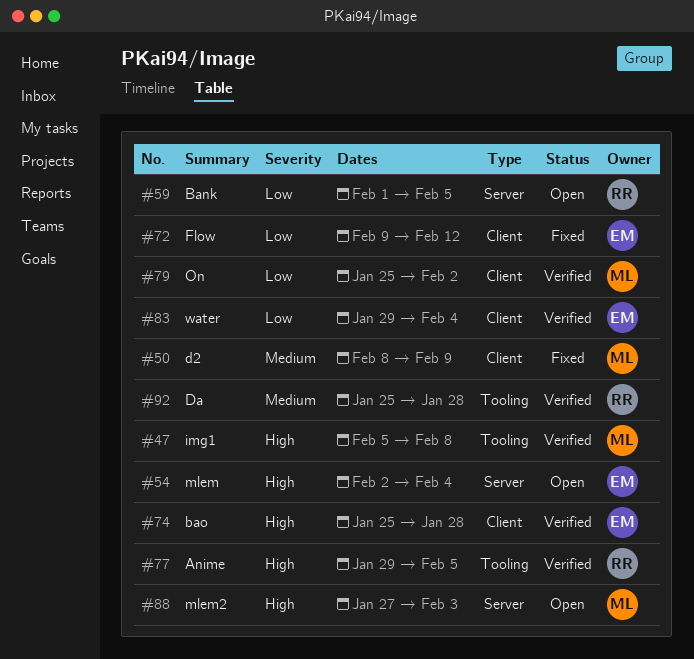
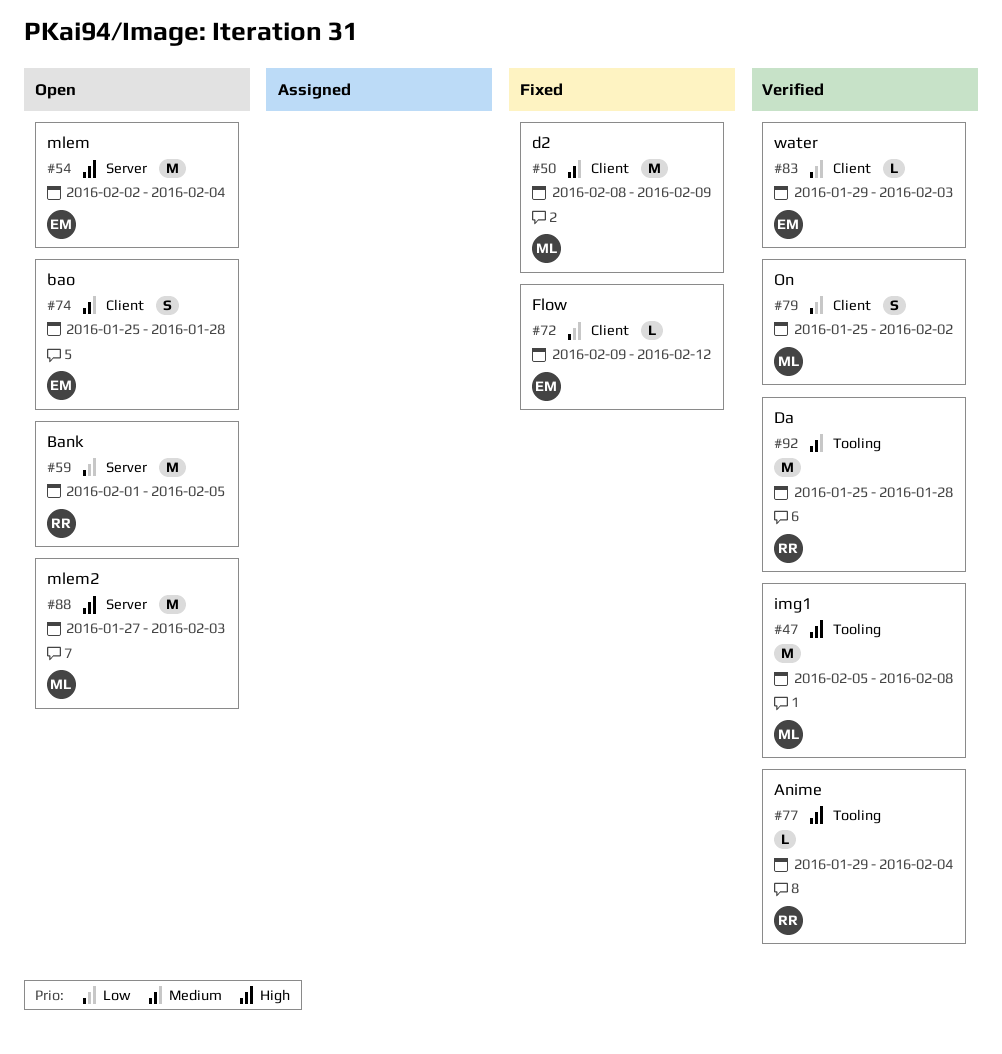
#74, status: Verified -> Open
#74, priority: High -> Medium
#77, due: Feb 5 -> Feb 4
#83, due: Feb 4 -> Feb 3

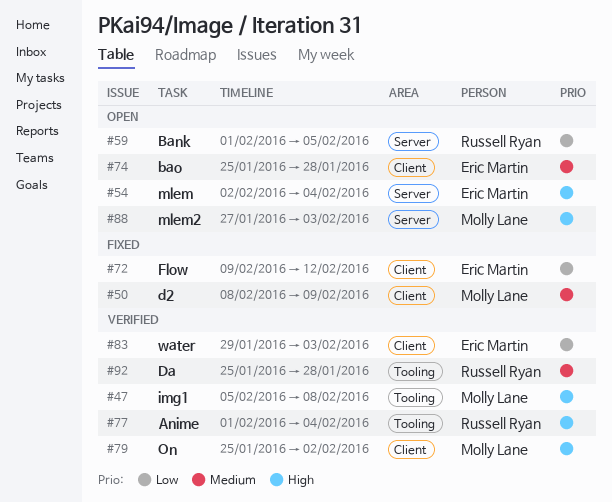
#77, start: Jan 29 -> Feb 1
#79, priority: Low -> High

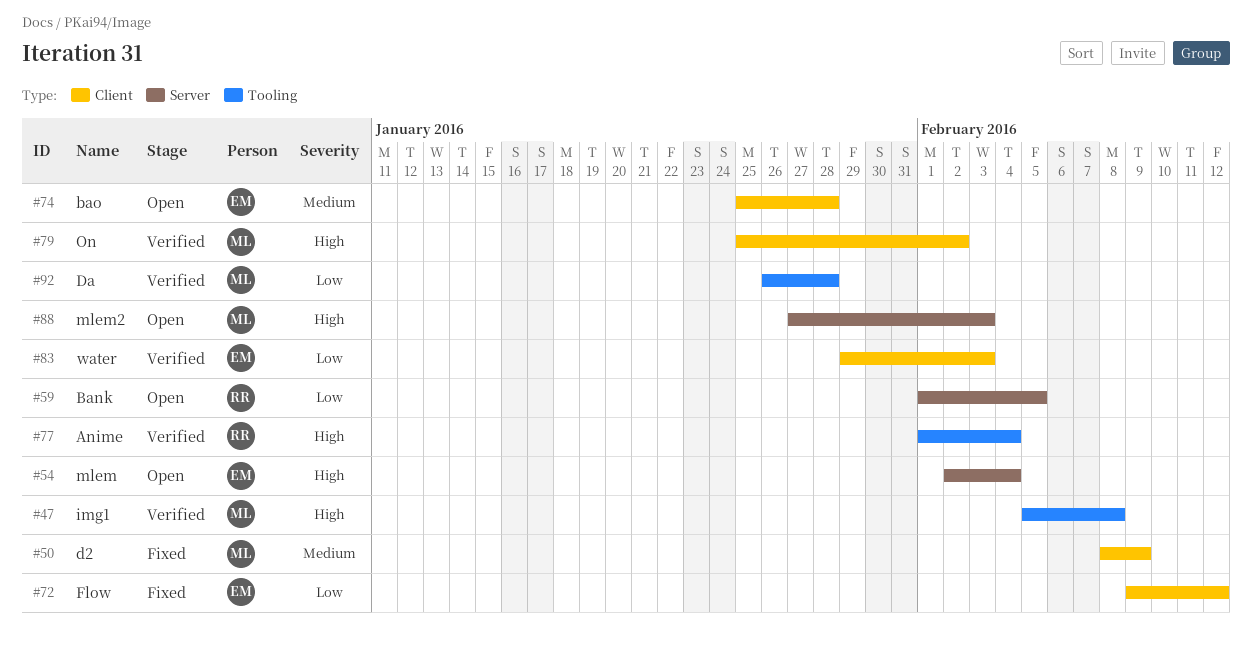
#92, owner: Russell Ryan -> Molly Lane
#92, priority: Medium -> Low
#92, start: Jan 25 -> Jan 26

